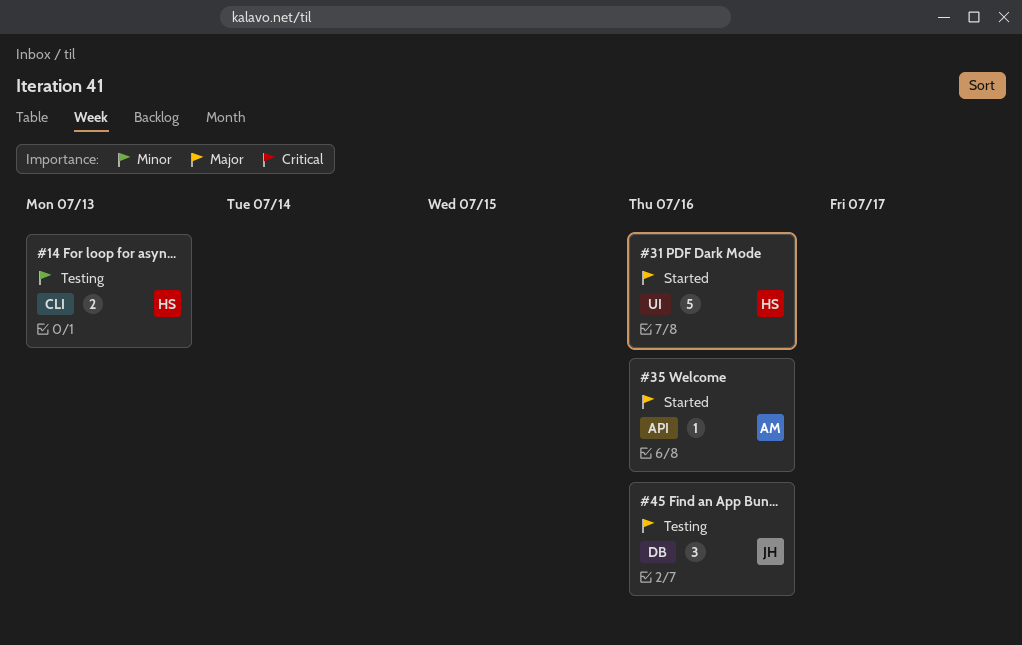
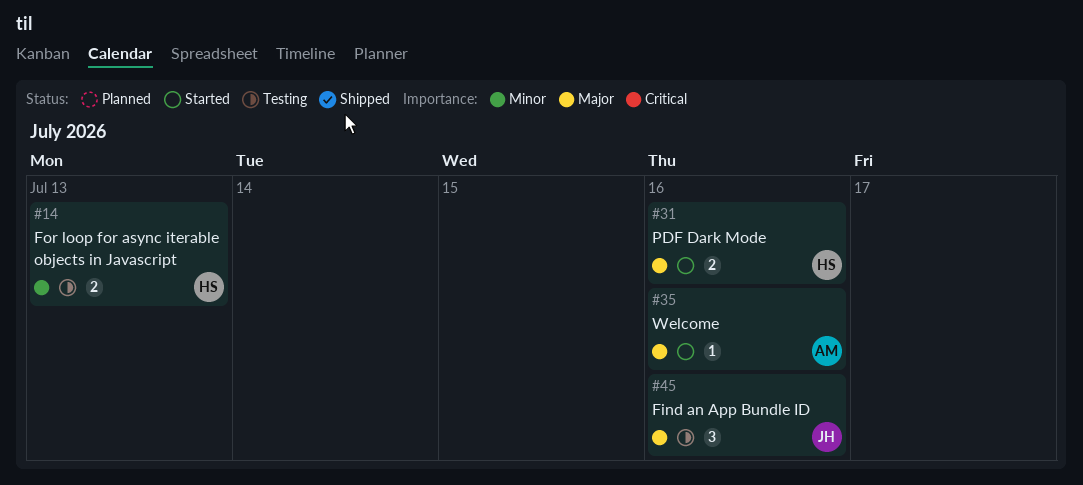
#31, estimate: 5 -> 2

